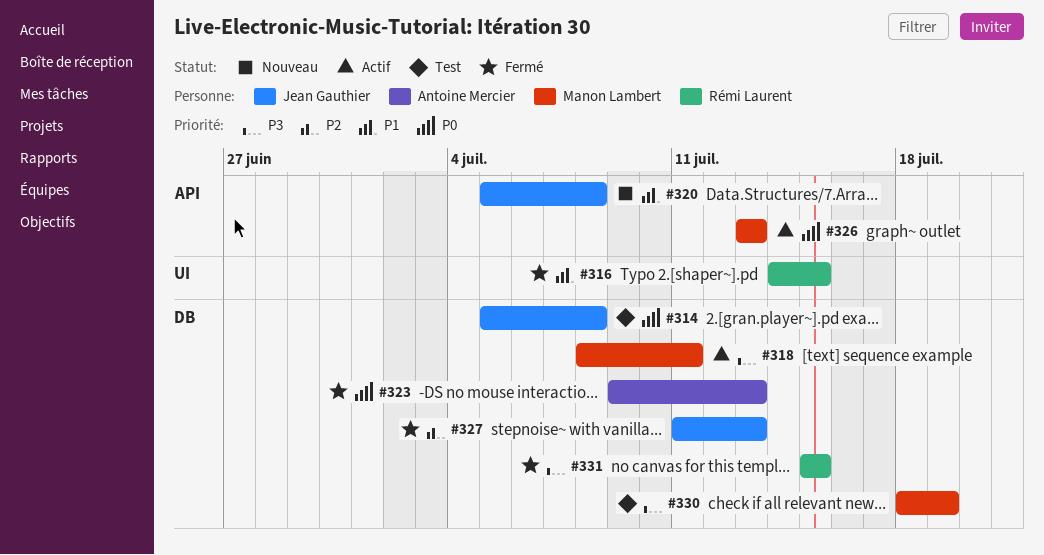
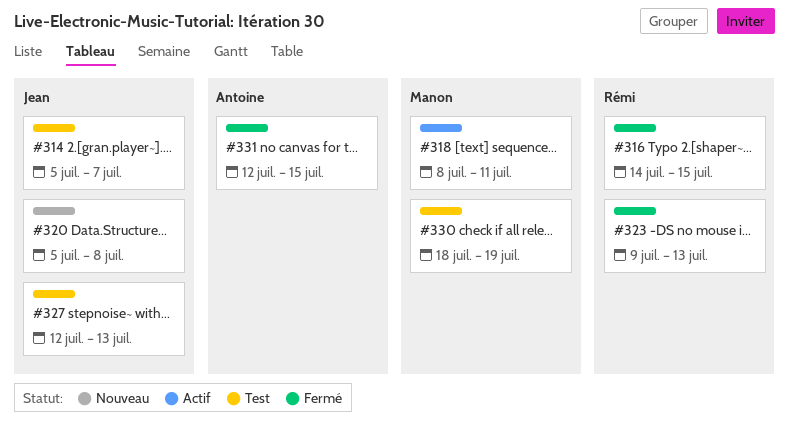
#314, due: Jul 8 -> Jul 7
#323, owner: Antoine Mercier -> Rémi Laurent
#326: present -> none
#327, status: Fermé -> Test
#327, start: Jul 11 -> Jul 12
#331, owner: Rémi Laurent -> Antoine Mercier
#331, start: Jul 15 -> Jul 12

